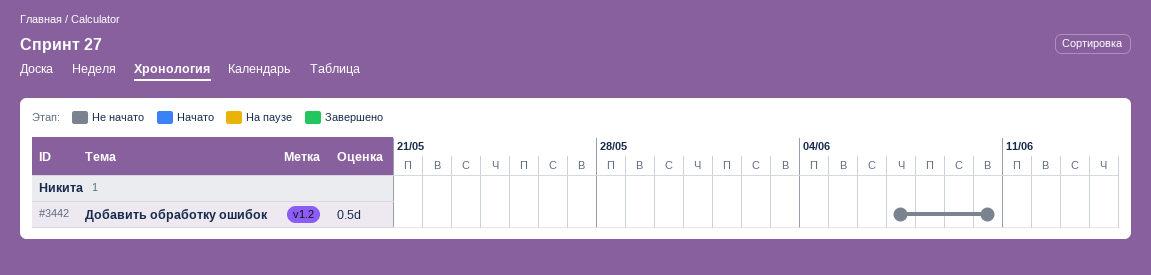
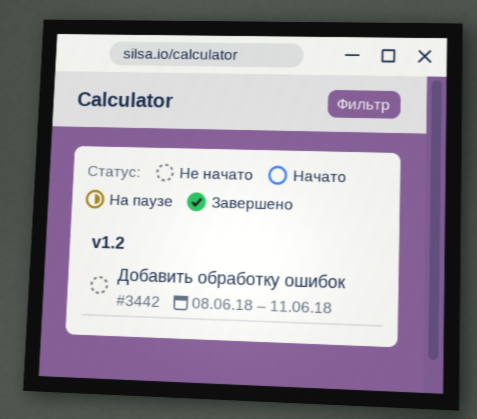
#3442, start: Jun 7 -> Jun 8
#3442, due: Jun 10 -> Jun 11

